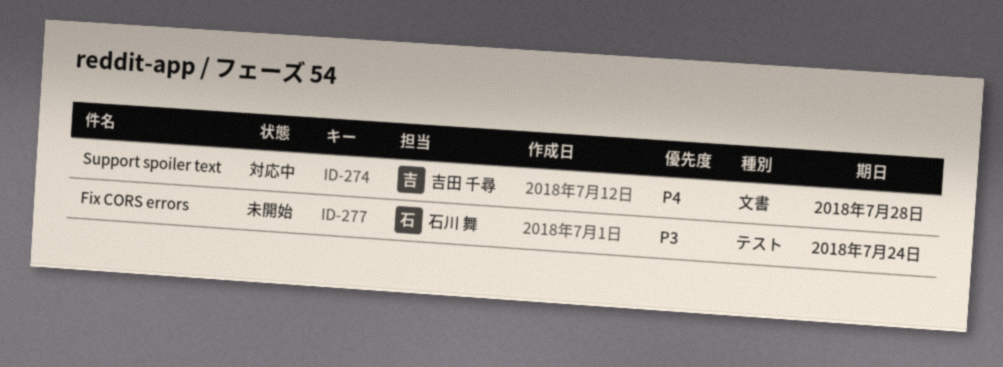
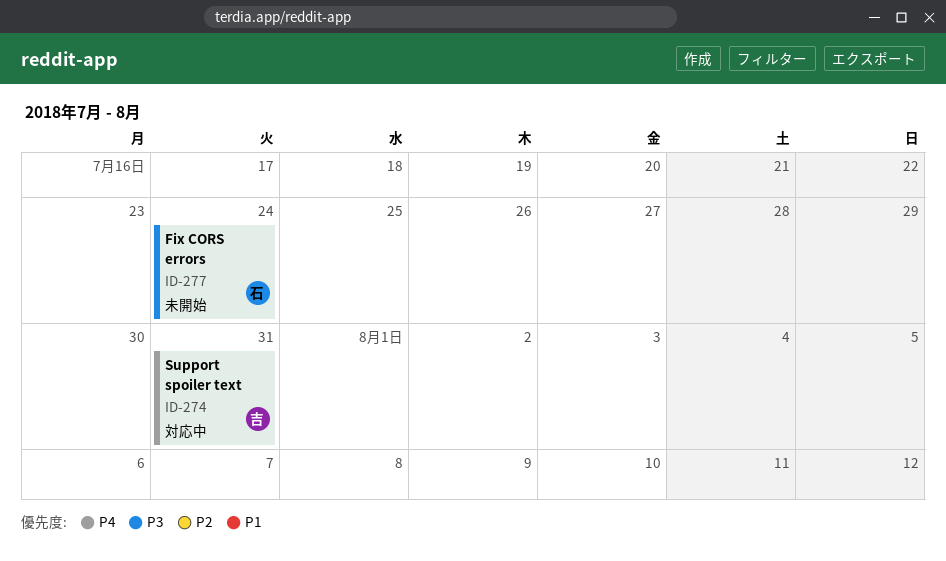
ID-274, due: Jul 28 -> Jul 31

